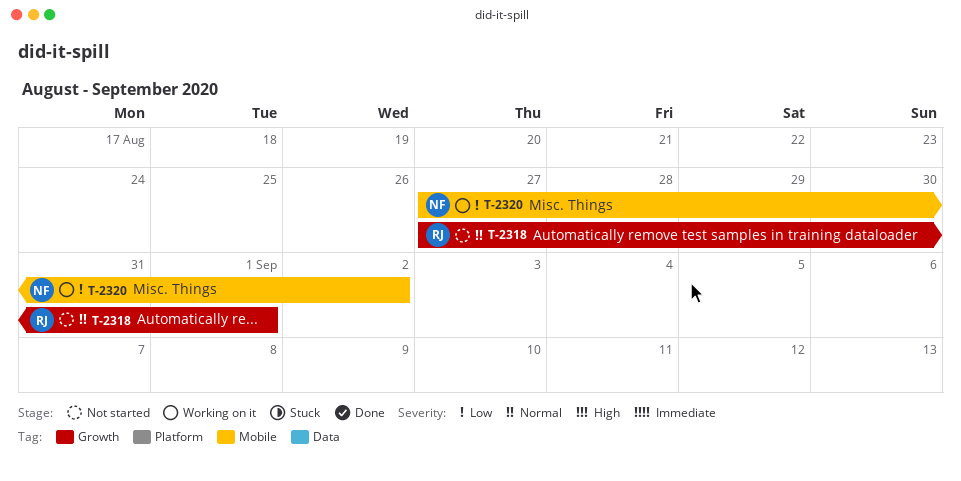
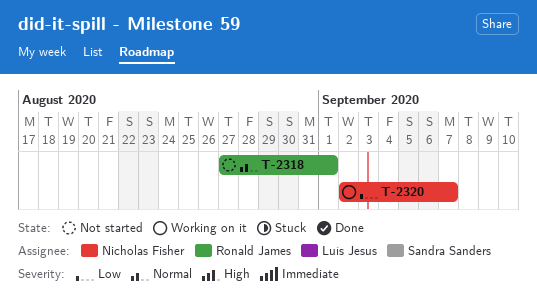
T-2320, start: Aug 27 -> Sep 2
T-2320, due: Sep 2 -> Sep 7

